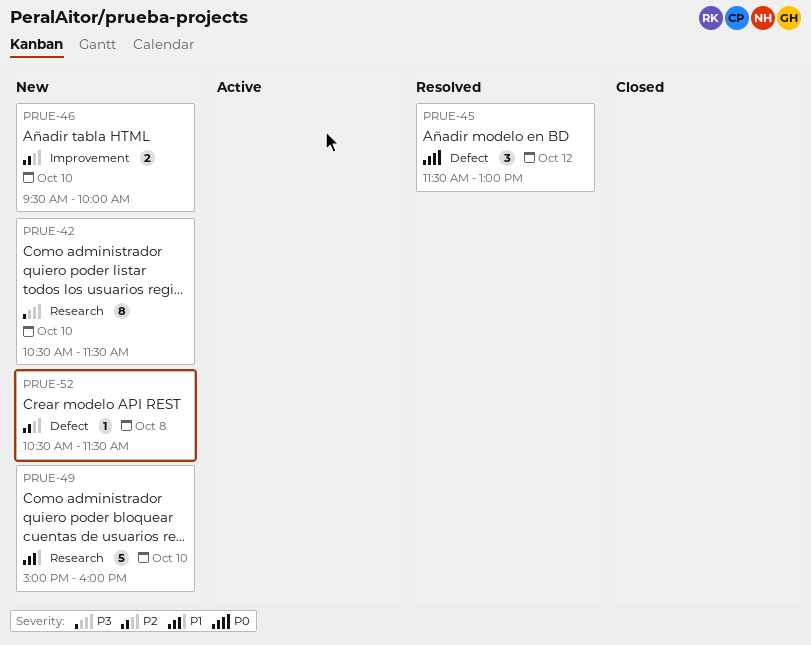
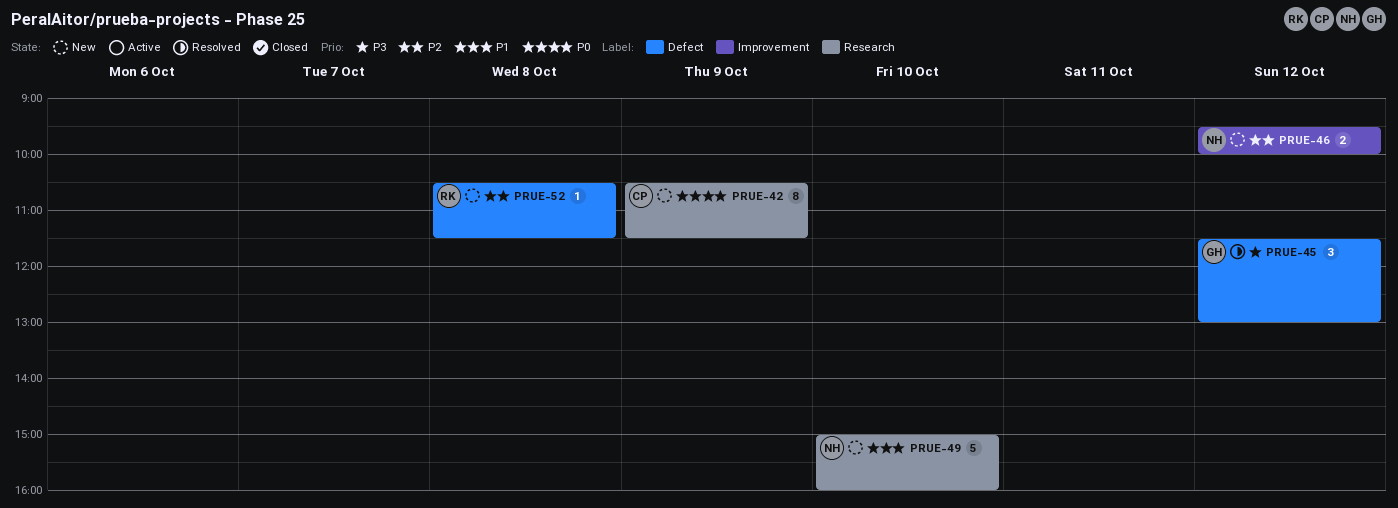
PRUE-42, priority: P3 -> P0
PRUE-42, day: Oct 10 -> Oct 9
PRUE-45, priority: P0 -> P3
PRUE-46, day: Oct 10 -> Oct 12

